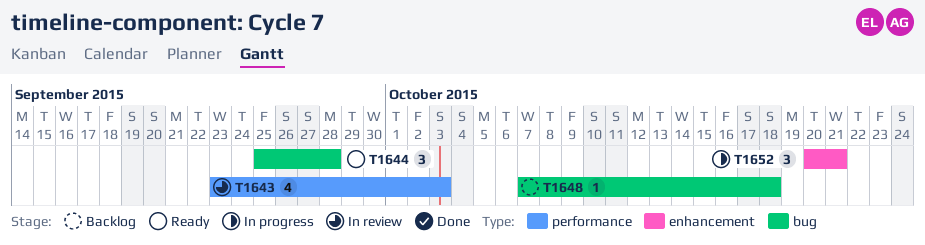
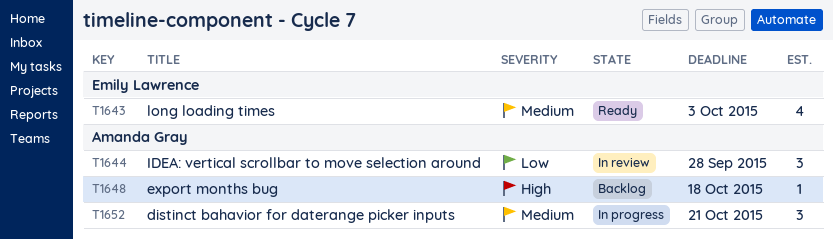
T1643, status: In review -> Ready
T1644, status: Ready -> In review

